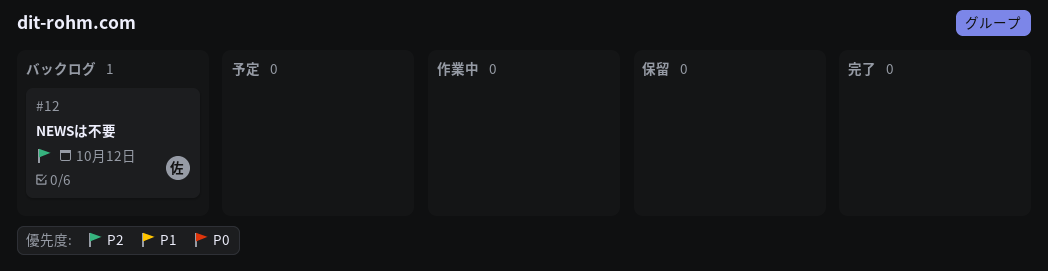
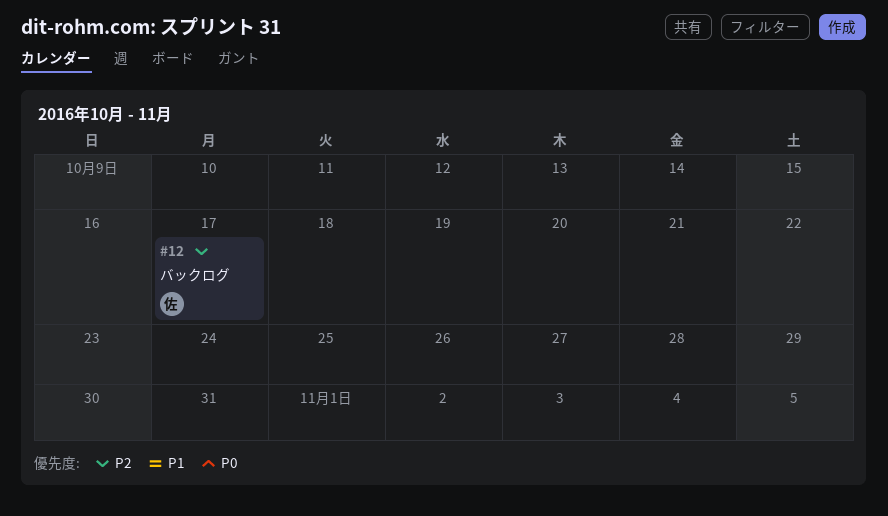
#12, due: Oct 12 -> Oct 17

